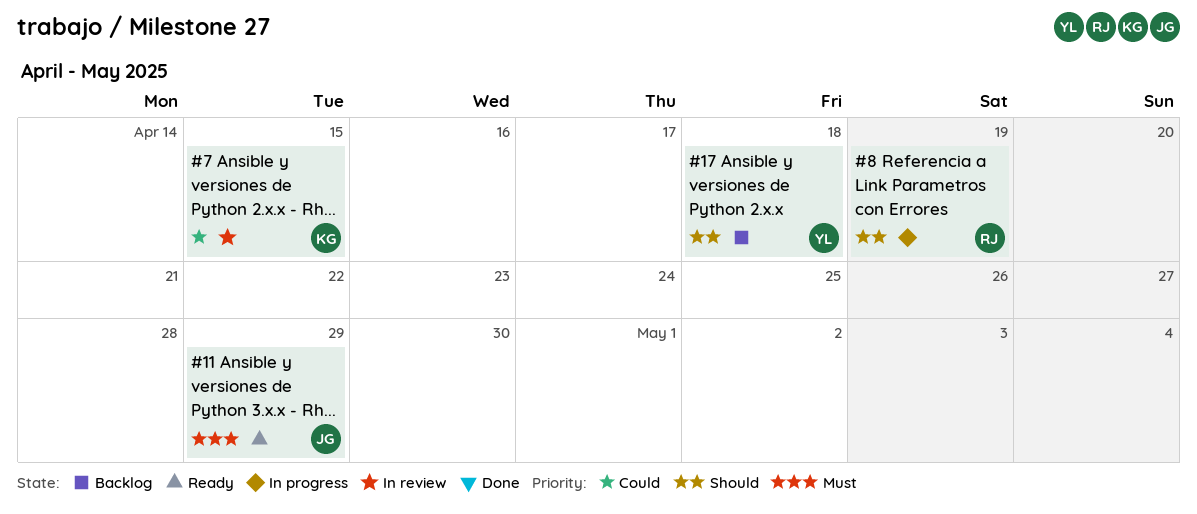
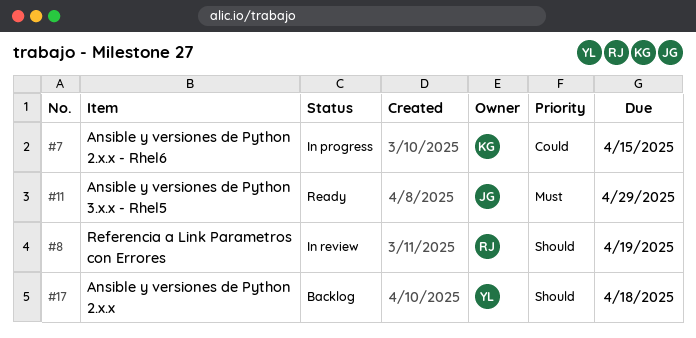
#7, status: In review -> In progress
#8, status: In progress -> In review

